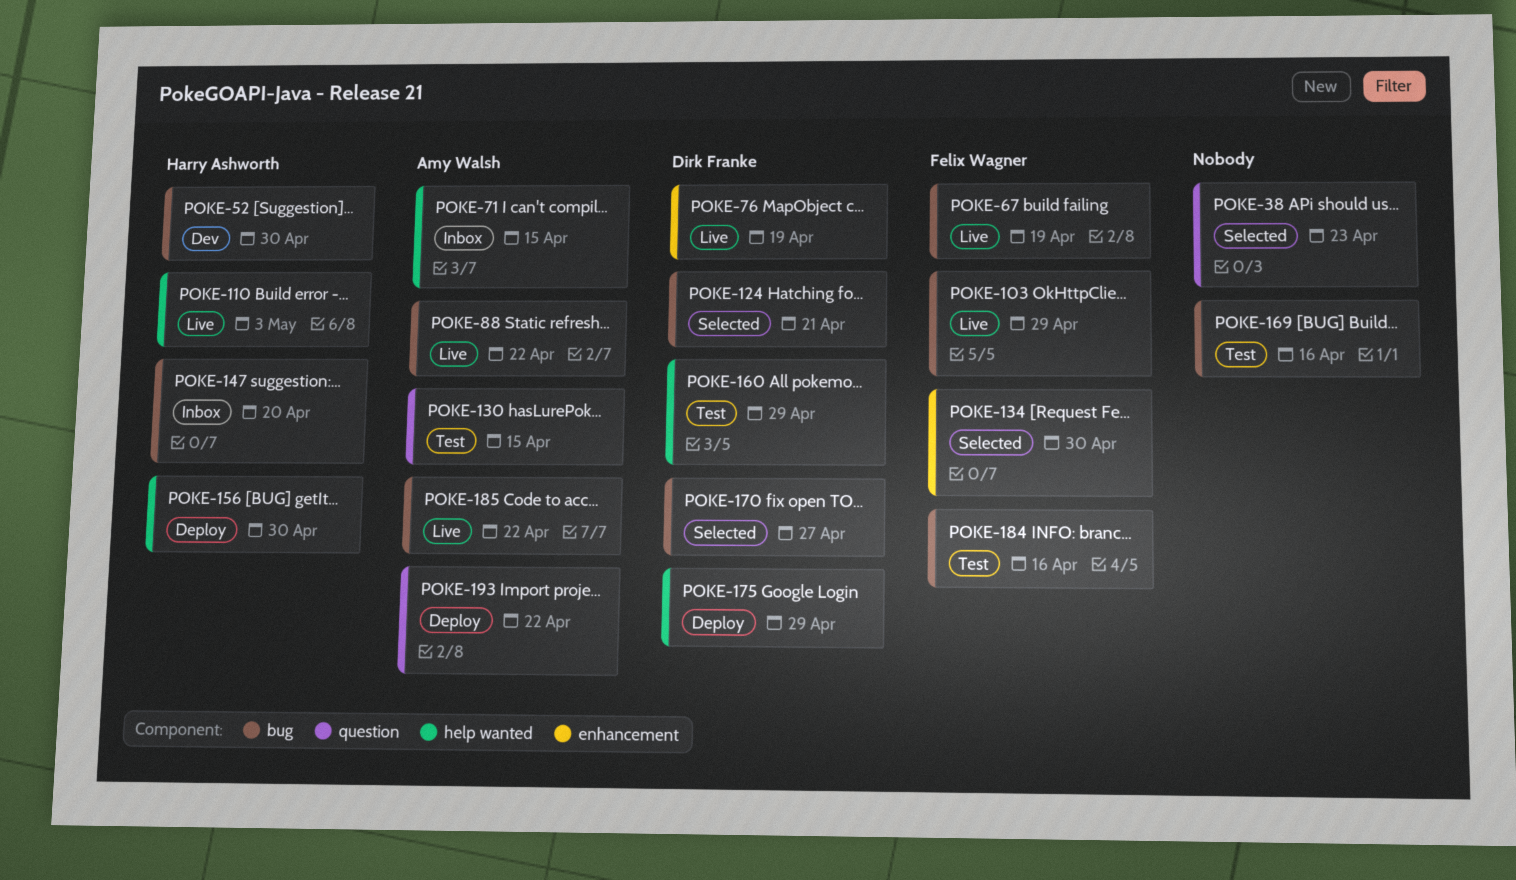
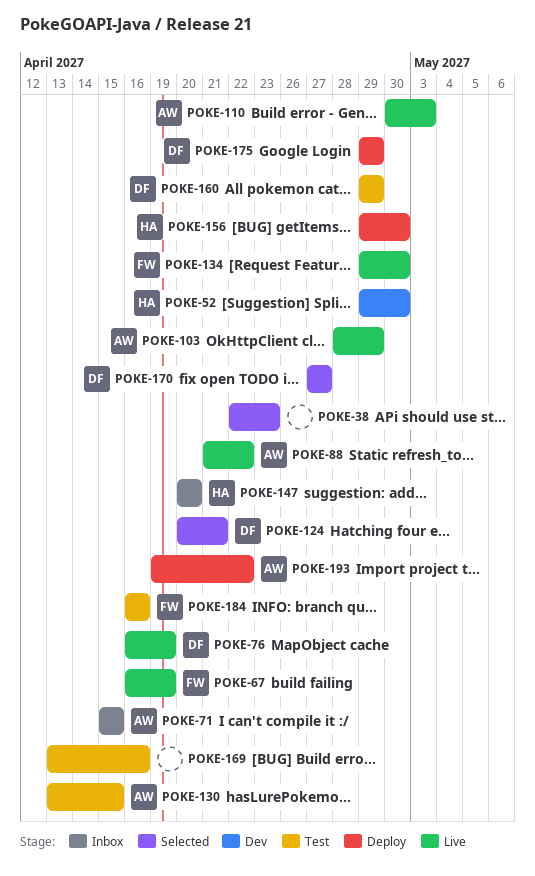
POKE-103, owner: Felix Wagner -> Amy Walsh
POKE-110, owner: Harry Ashworth -> Amy Walsh
POKE-134, status: Selected -> Live
POKE-185: present -> none

